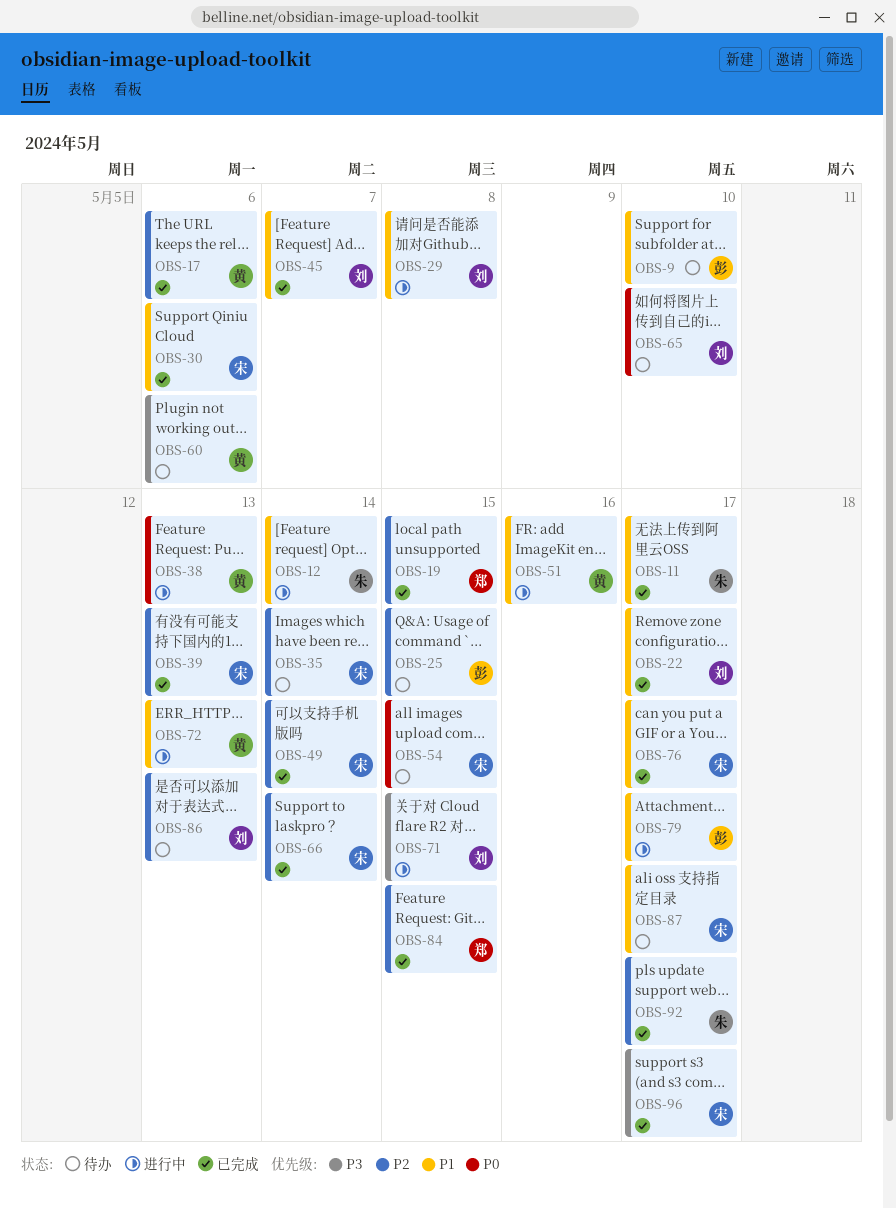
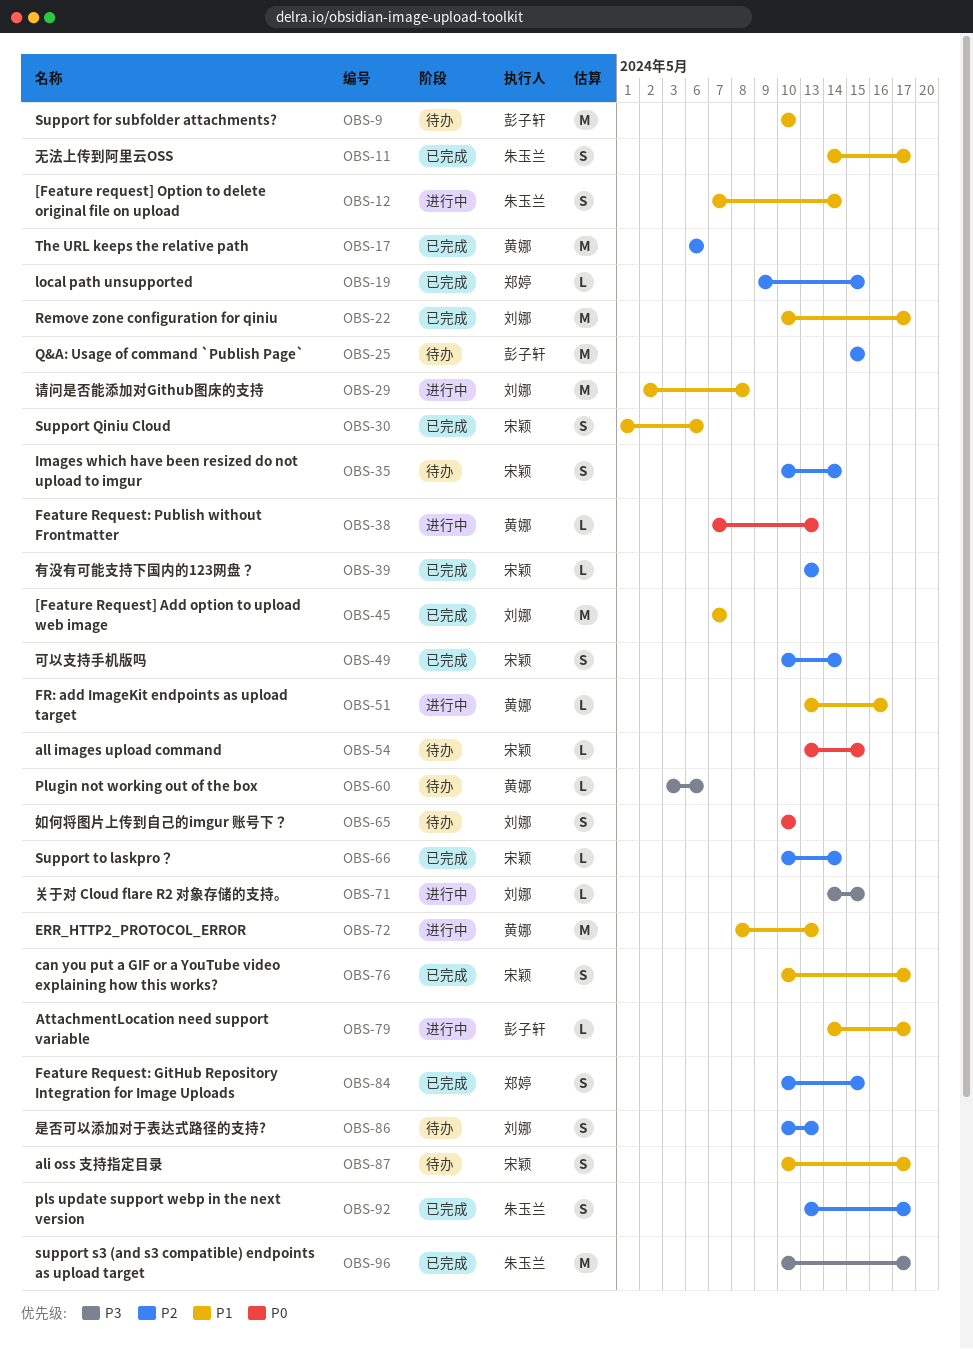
OBS-96, owner: 宋颖 -> 朱玉兰

